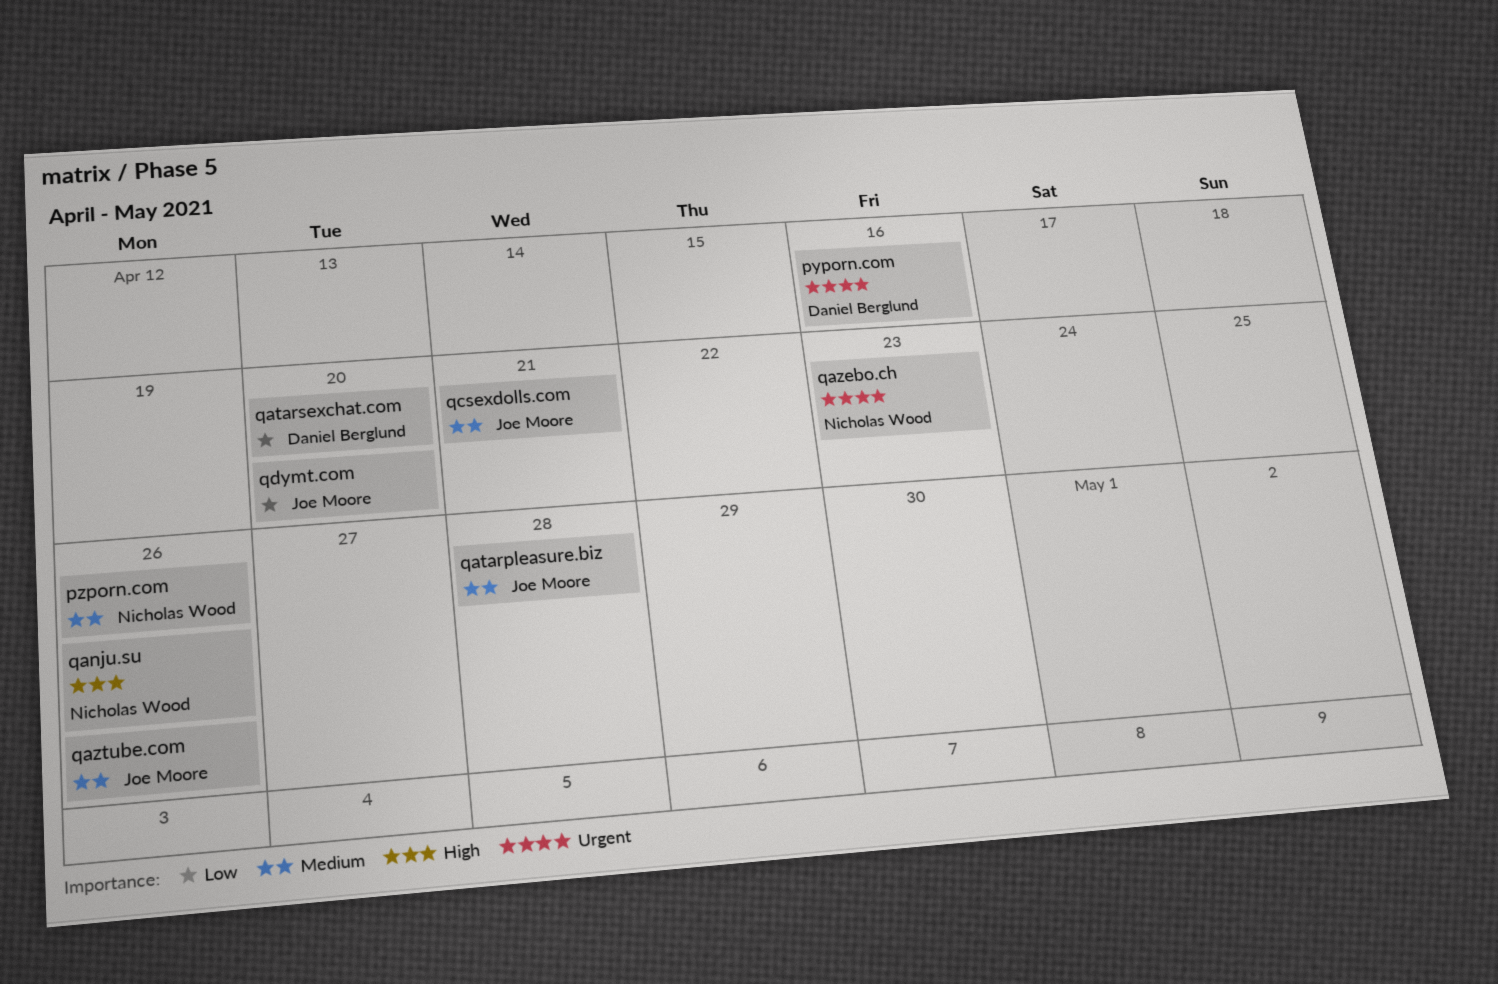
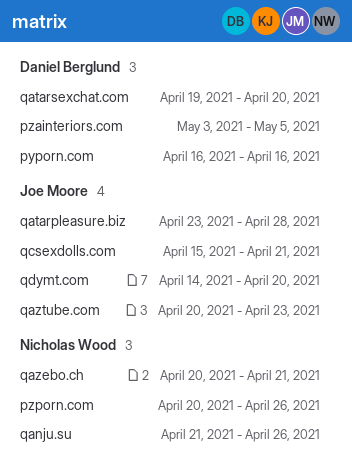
pzainteriors.com: none -> present
qazebo.ch, due: Apr 23 -> Apr 21
qaztube.com, due: Apr 26 -> Apr 23

